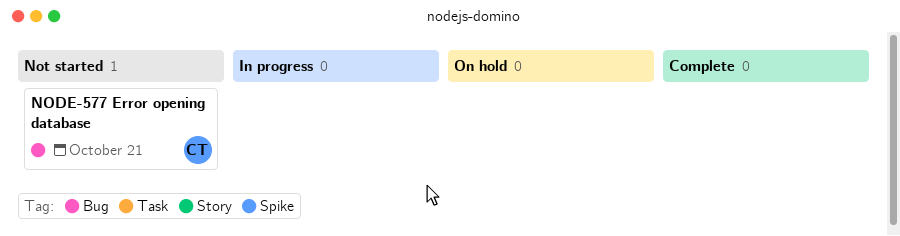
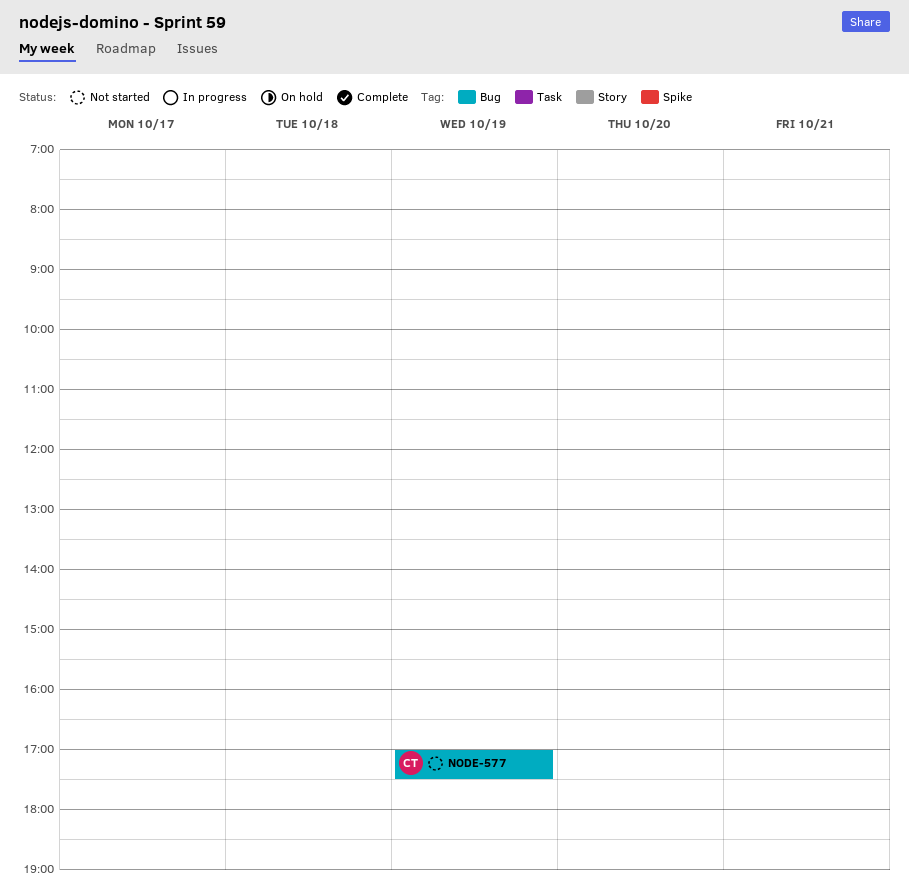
NODE-577, day: Oct 21 -> Oct 19

